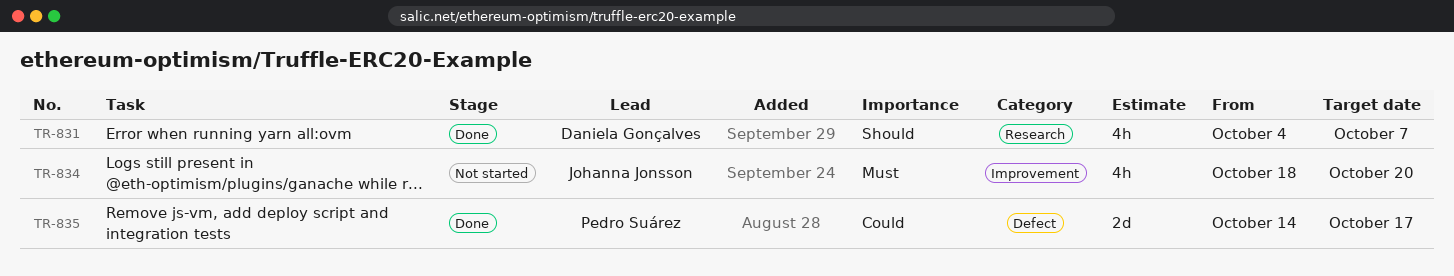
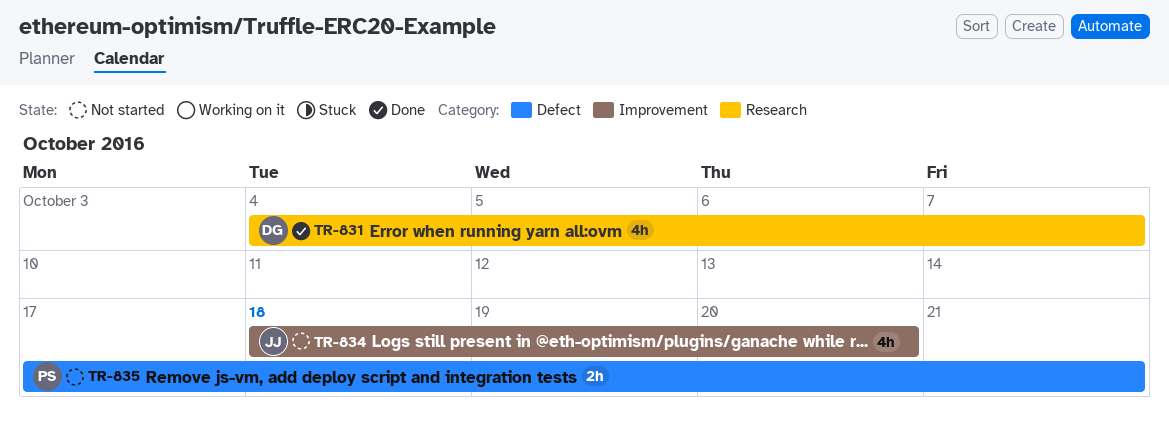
TR-835, status: Done -> Not started
TR-835, estimate: 2d -> 2h
TR-835, start: Oct 14 -> Oct 17
TR-835, due: Oct 17 -> Oct 21

